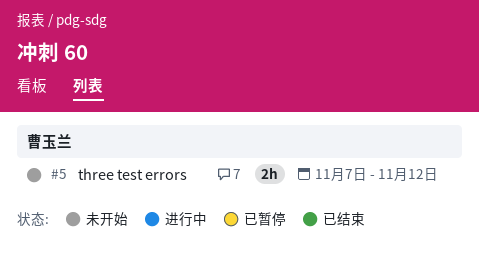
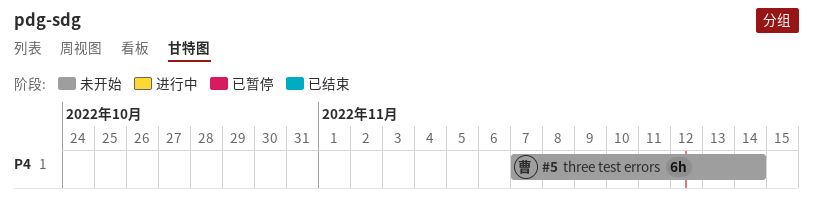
#5, estimate: 2h -> 6h
#5, due: Nov 12 -> Nov 14

